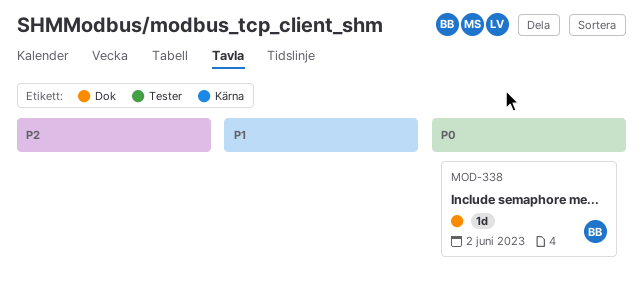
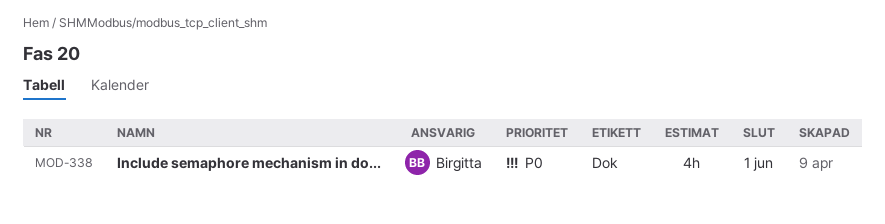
MOD-338, estimate: 1d -> 4h
MOD-338, due: Jun 2 -> Jun 1

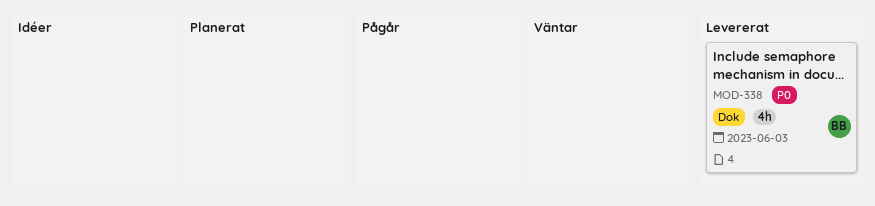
MOD-338, due: Jun 1 -> Jun 3

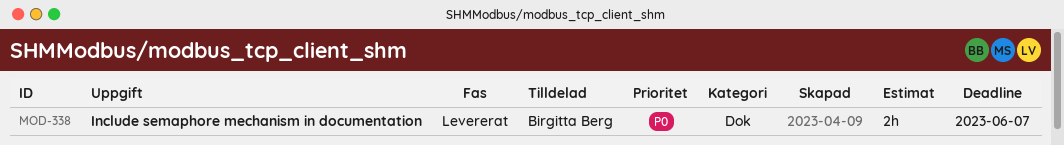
MOD-338, estimate: 4h -> 2h
MOD-338, due: Jun 3 -> Jun 7

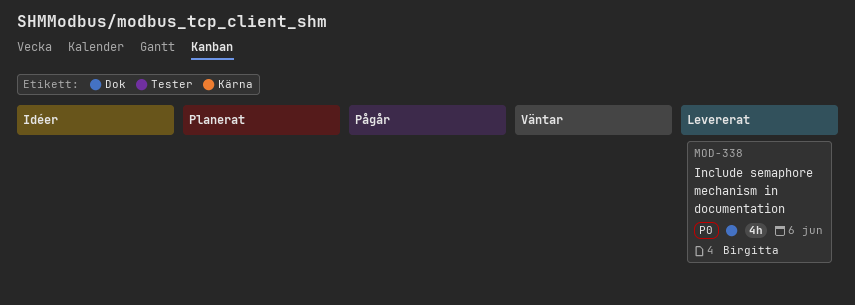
MOD-338, estimate: 2h -> 4h
MOD-338, due: Jun 7 -> Jun 6

